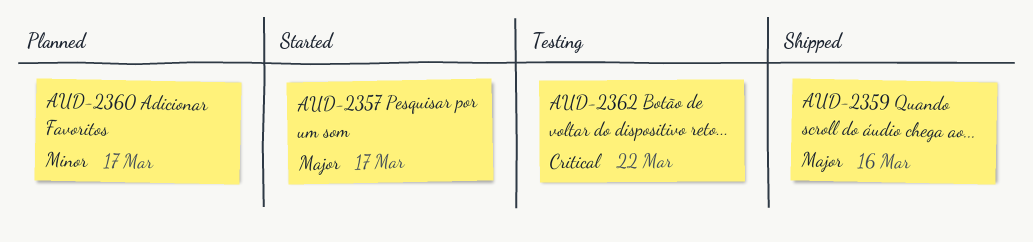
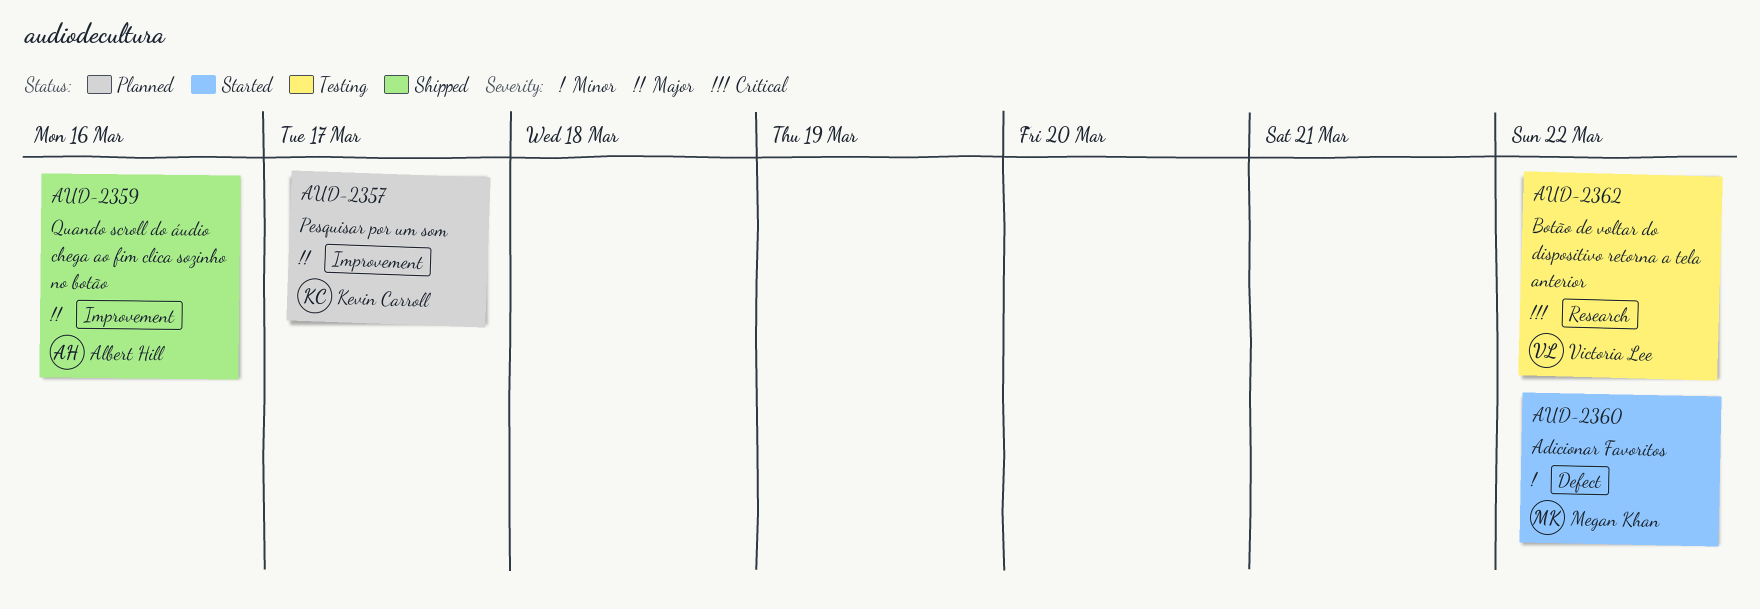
AUD-2357, status: Started -> Planned
AUD-2360, status: Planned -> Started
AUD-2360, due: Mar 17 -> Mar 22

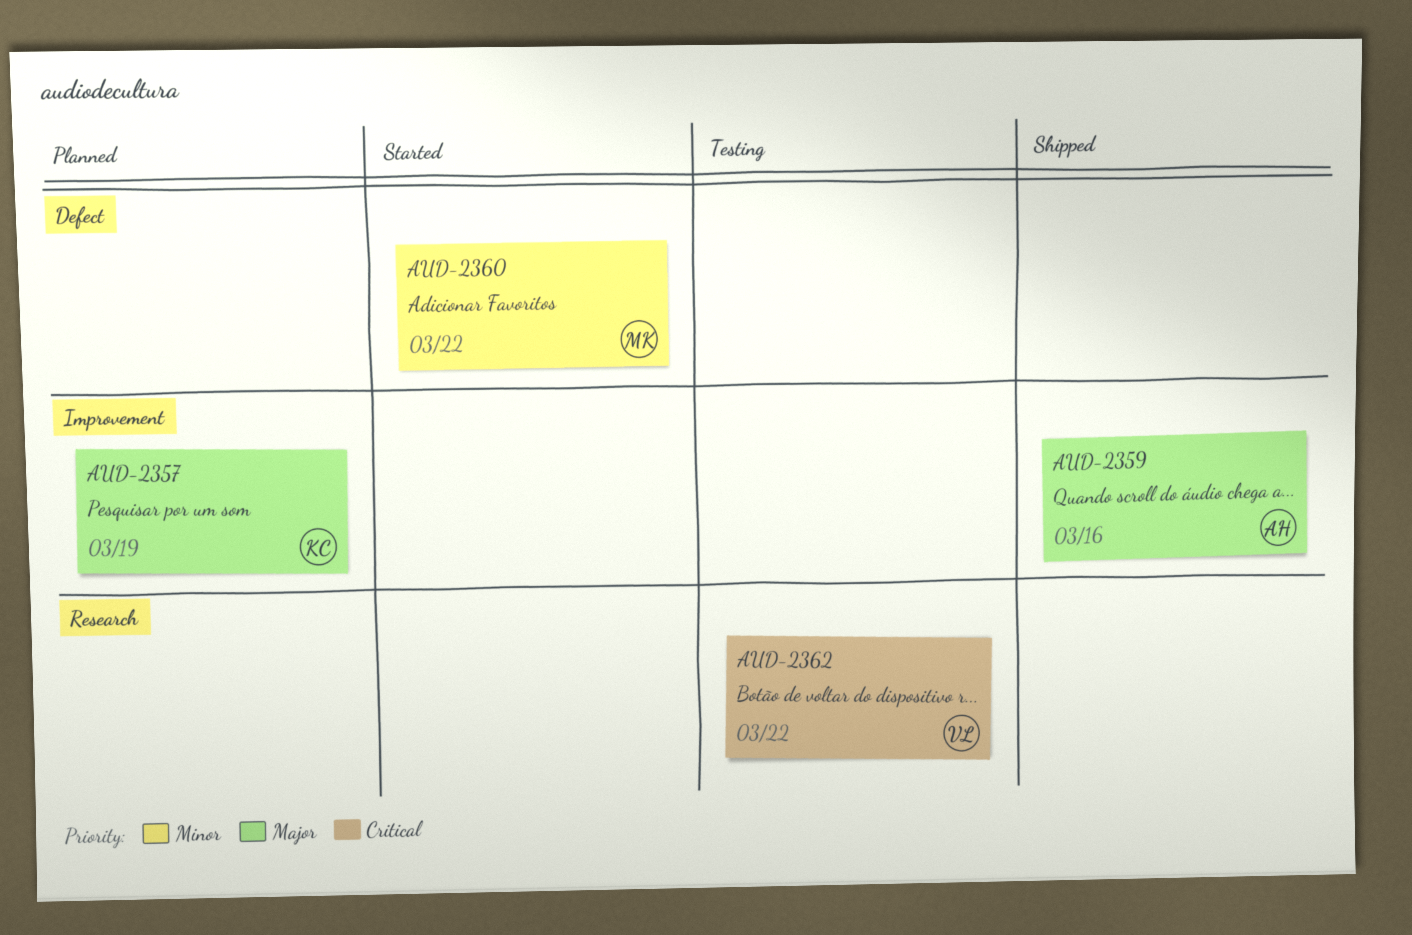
AUD-2357, due: Mar 17 -> Mar 19

